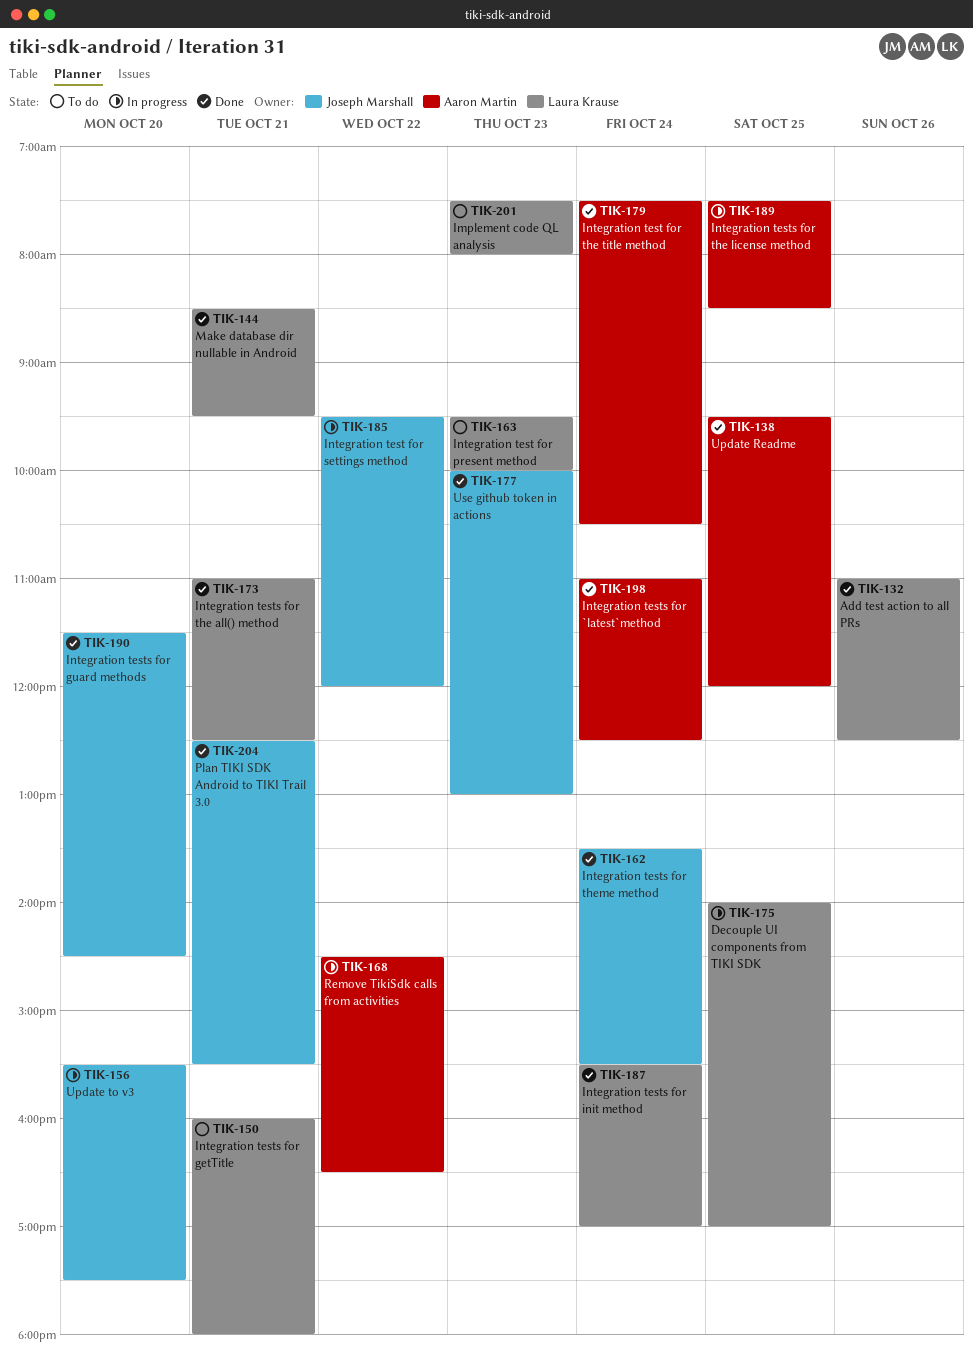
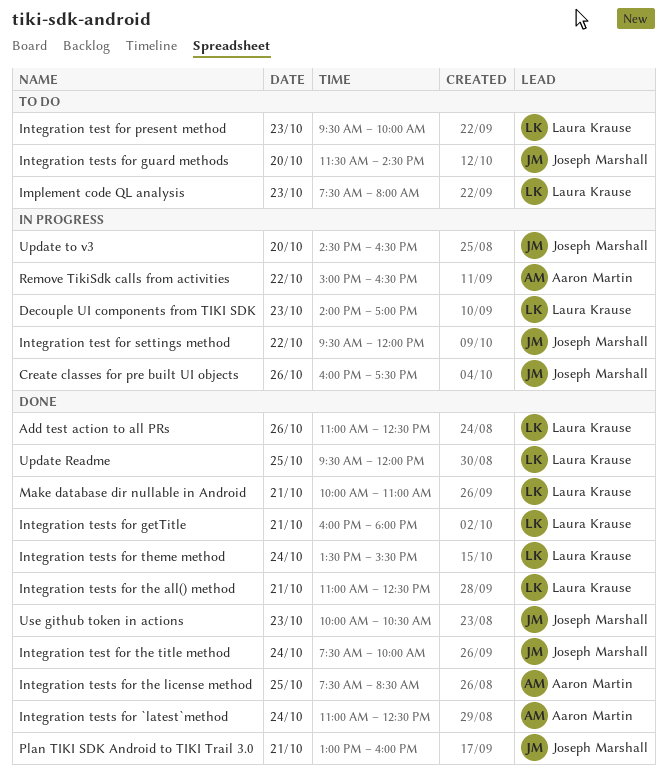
Create classes for pre built UI objects: none -> present
Decouple UI components from TIKI SDK, day: Oct 25 -> Oct 23
Integration test for the title method, owner: Aaron Martin -> Joseph Marshall
Integration test for the title method, ends: 10:30 -> 10:00
Integration tests for getTitle, status: To do -> Done
Integration tests for guard methods, status: Done -> To do
Integration tests for init method: present -> none
Integration tests for the license method, status: In progress -> Done
Integration tests for theme method, owner: Joseph Marshall -> Laura Krause
Make database dir nullable in Android, begins: 08:30 -> 10:00
Make database dir nullable in Android, ends: 09:30 -> 11:00
Plan TIKI SDK Android to TIKI Trail 3.0, begins: 12:30 -> 13:00
Plan TIKI SDK Android to TIKI Trail 3.0, ends: 15:30 -> 16:00
Remove TikiSdk calls from activities, begins: 14:30 -> 15:00
Update Readme, owner: Aaron Martin -> Laura Krause
Update to v3, begins: 15:30 -> 14:30
Update to v3, ends: 17:30 -> 16:30
Use github token in actions, ends: 13:00 -> 10:30

